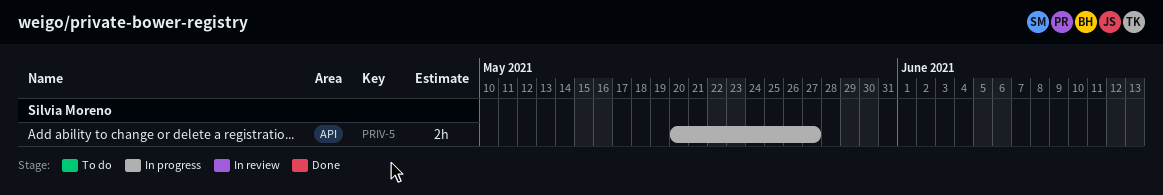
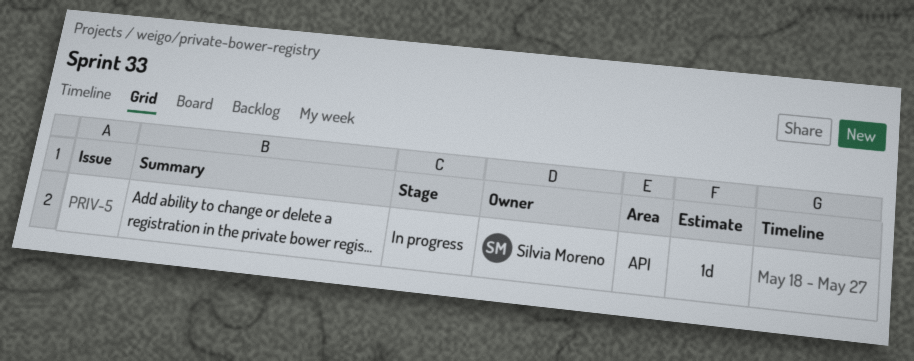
PRIV-5, estimate: 2h -> 1d
PRIV-5, start: May 20 -> May 18

